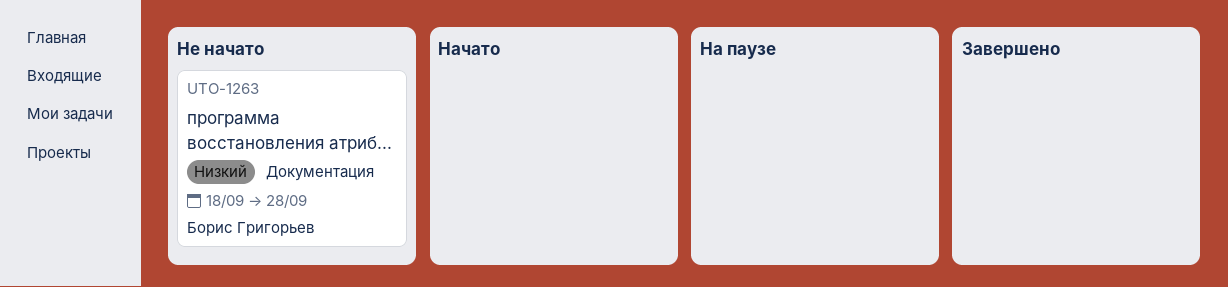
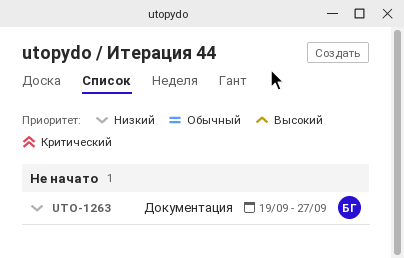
UTO-1263, start: Sep 18 -> Sep 19
UTO-1263, due: Sep 28 -> Sep 27

